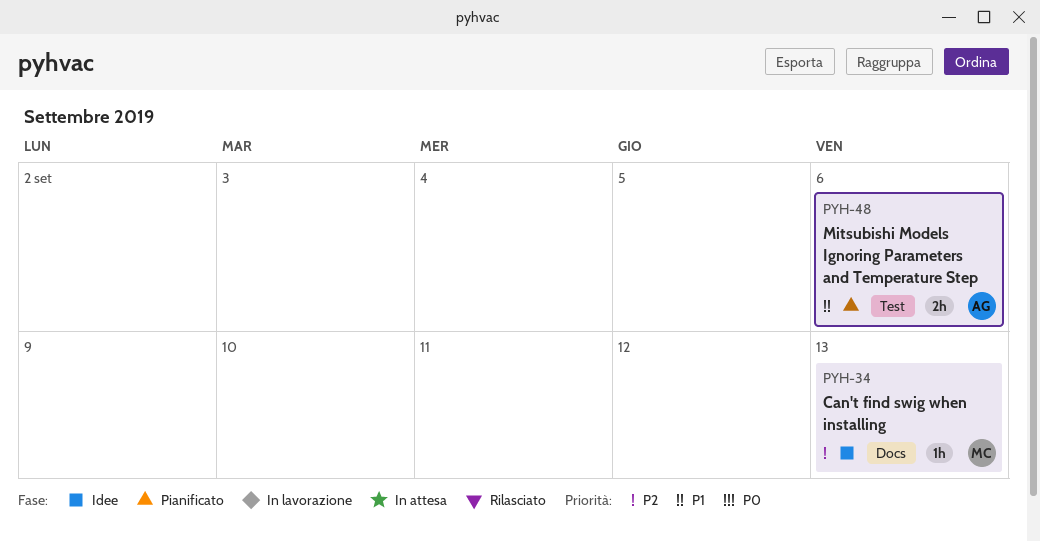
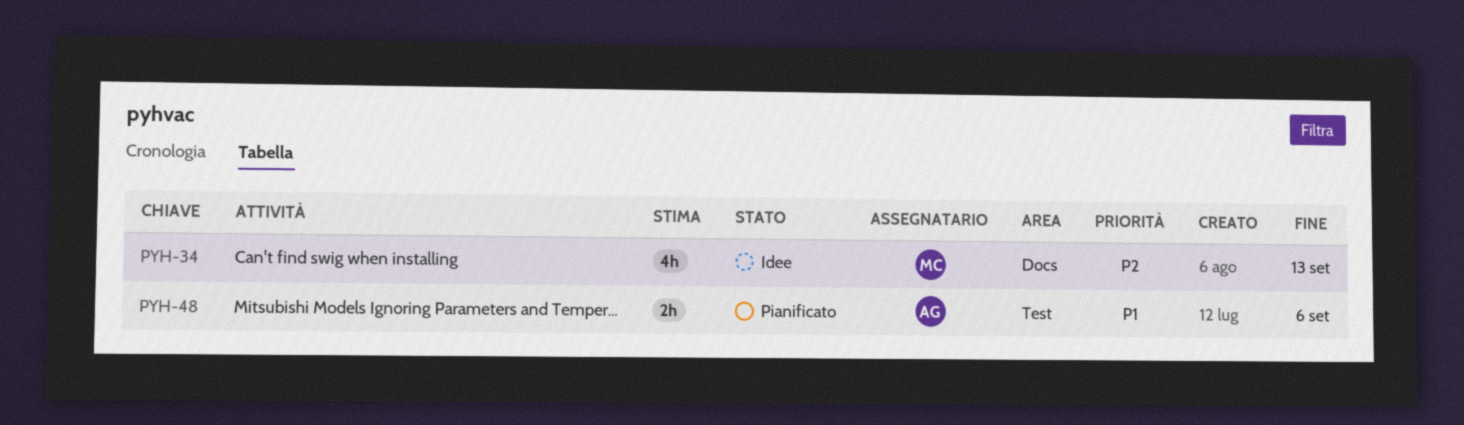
PYH-34, estimate: 1h -> 4h

